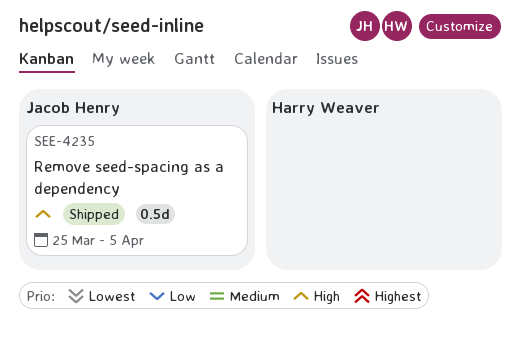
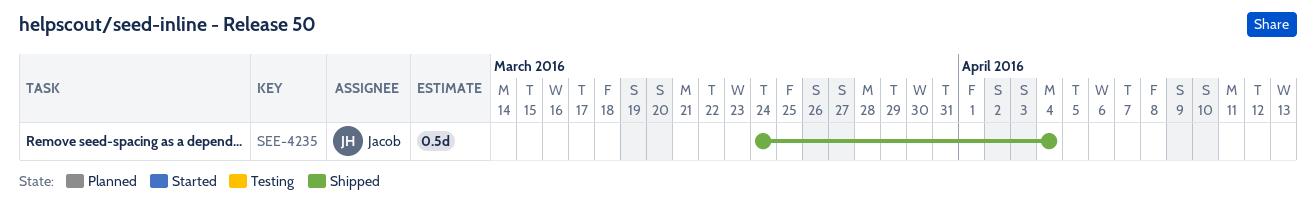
SEE-4235, start: Mar 25 -> Mar 24
SEE-4235, due: Apr 5 -> Apr 4

